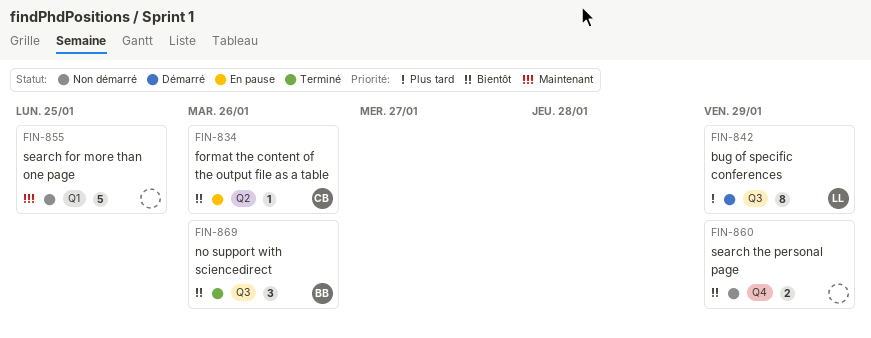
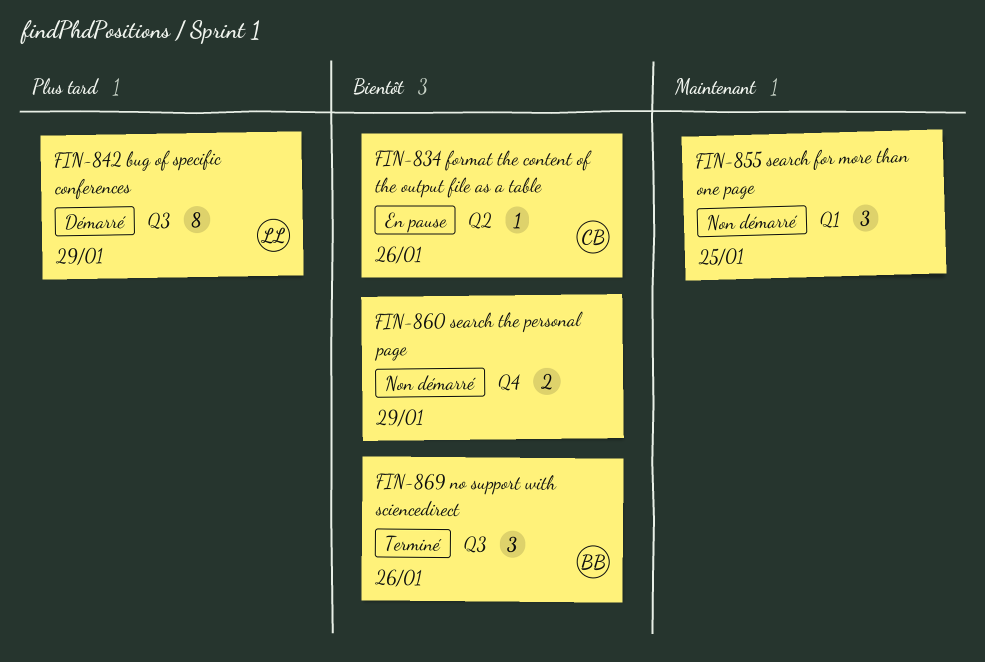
FIN-855, estimate: 5 -> 3

